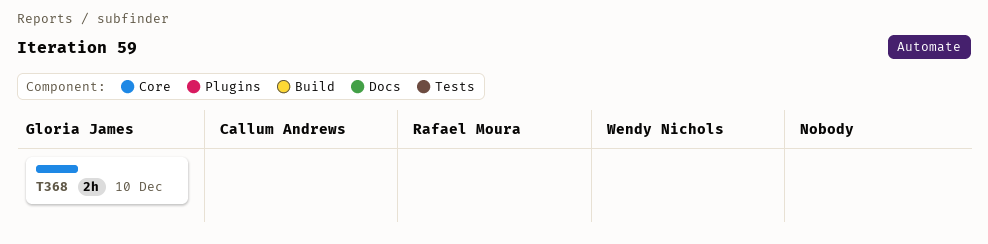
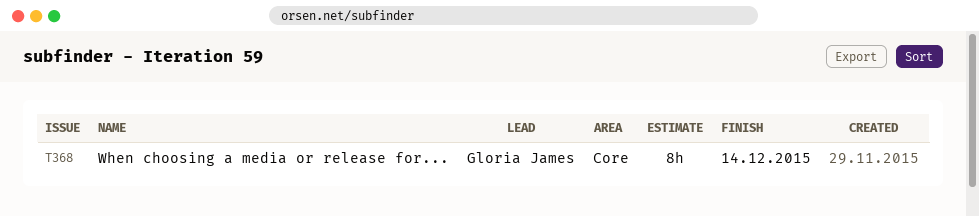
T368, estimate: 2h -> 8h
T368, due: Dec 10 -> Dec 14

